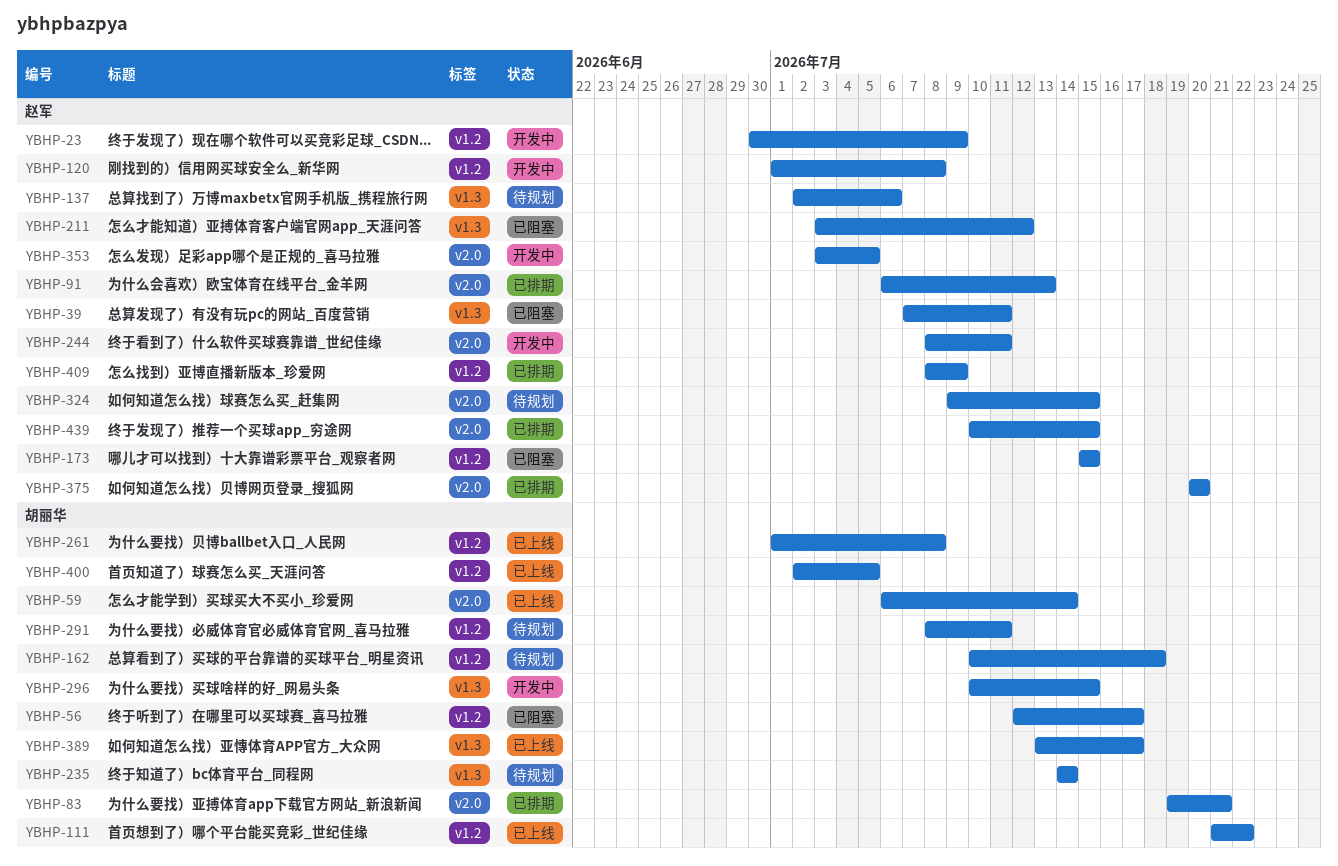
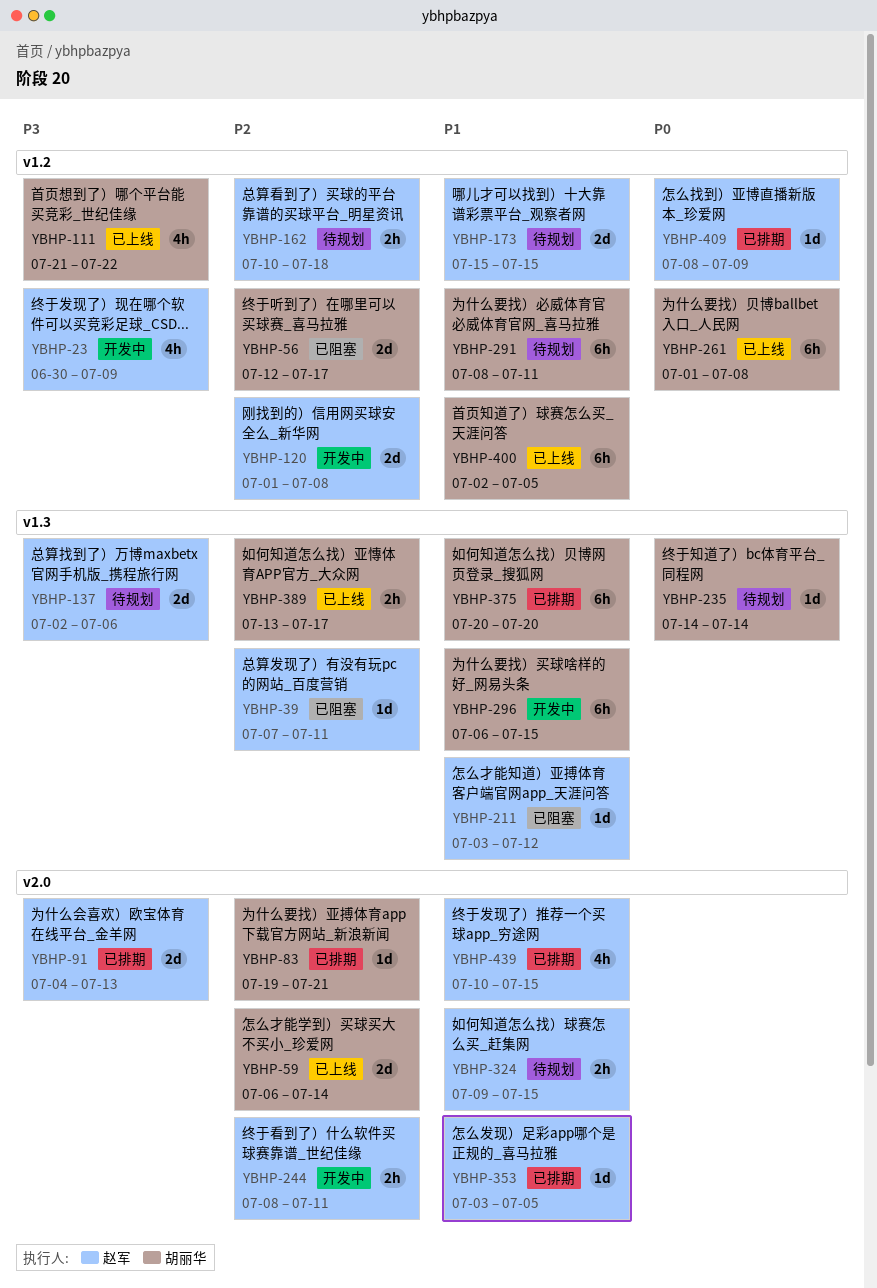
YBHP-91, start: Jul 6 -> Jul 4
YBHP-162, owner: 胡丽华 -> 赵军
YBHP-173, status: 已阻塞 -> 待规划
YBHP-296, start: Jul 10 -> Jul 6
YBHP-353, status: 开发中 -> 已排期
YBHP-375, owner: 赵军 -> 胡丽华
YBHP-375, label: v2.0 -> v1.3

